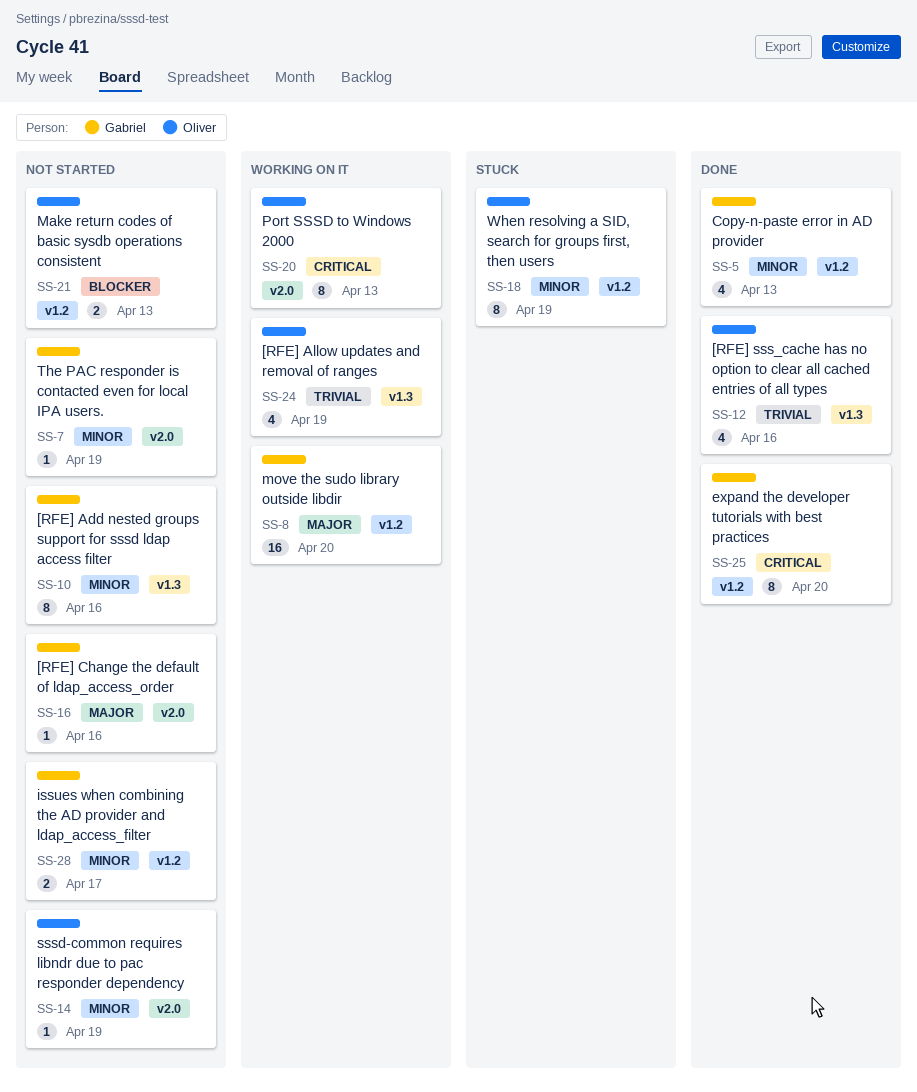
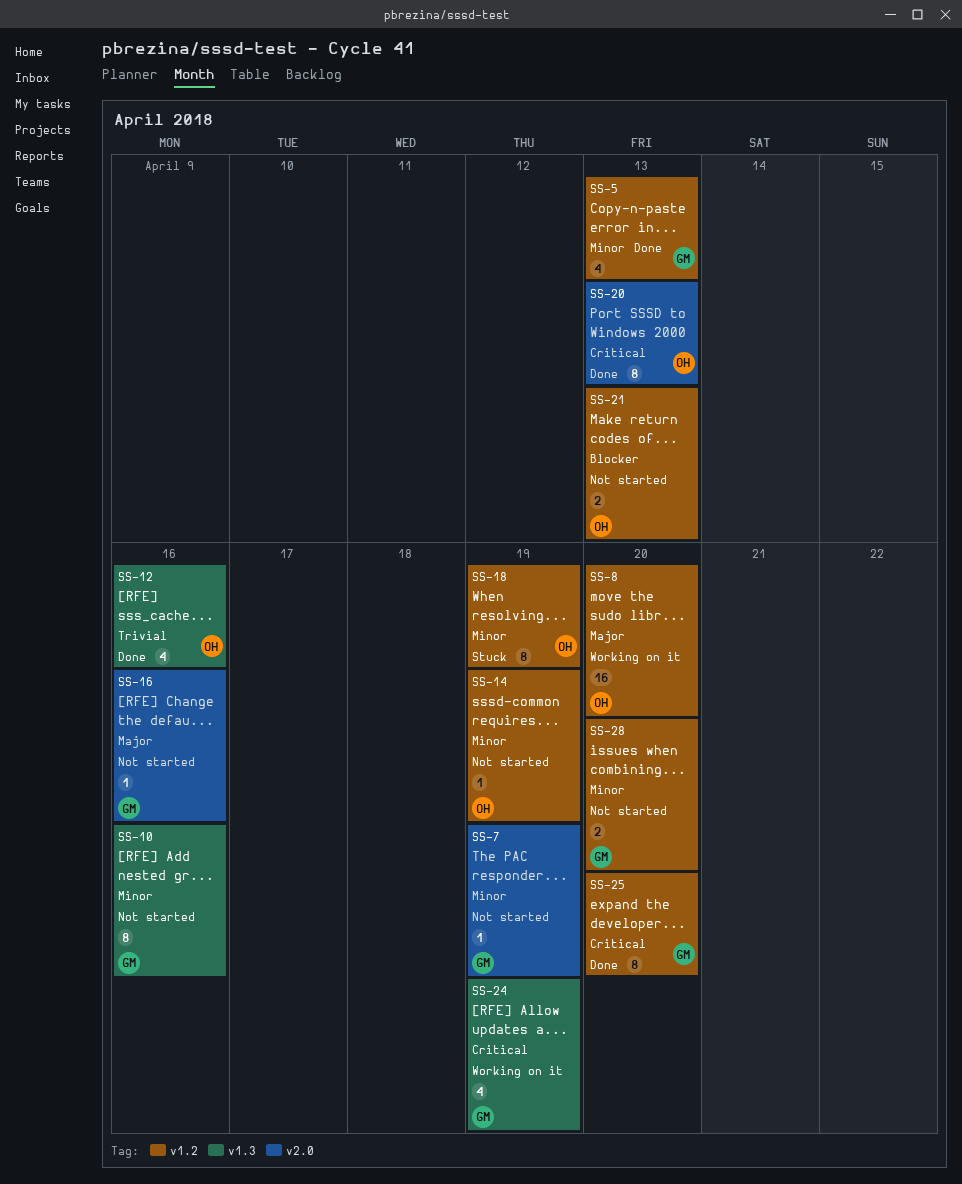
SS-8, owner: Gabriel -> Oliver
SS-14, label: v2.0 -> v1.2
SS-20, status: Working on it -> Done
SS-24, owner: Oliver -> Gabriel
SS-24, priority: Trivial -> Critical
SS-28, due: Apr 17 -> Apr 20

